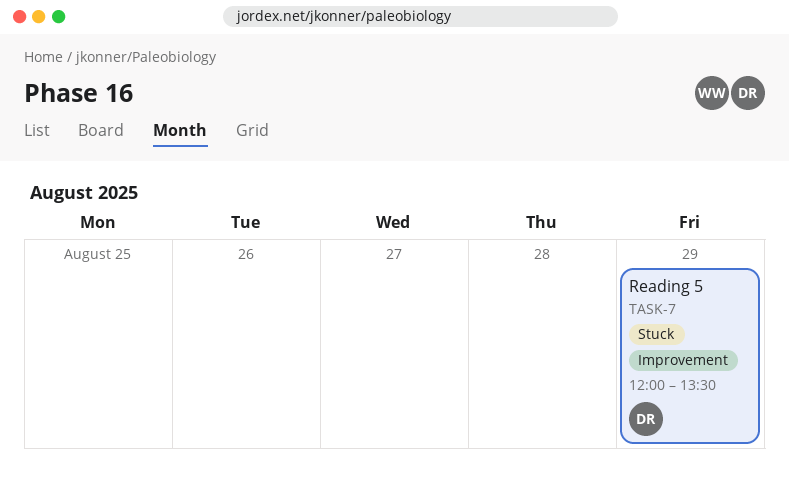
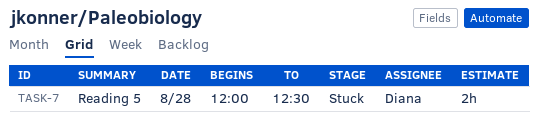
TASK-7, day: Aug 29 -> Aug 28
TASK-7, ends: 13:30 -> 12:30

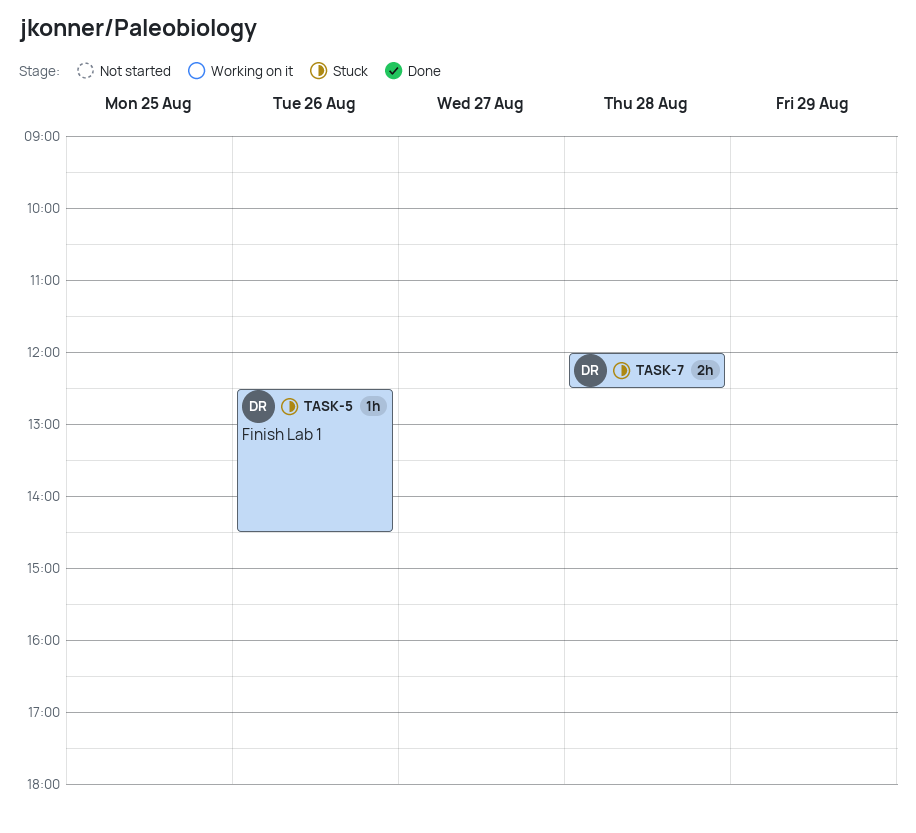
TASK-5: none -> present

